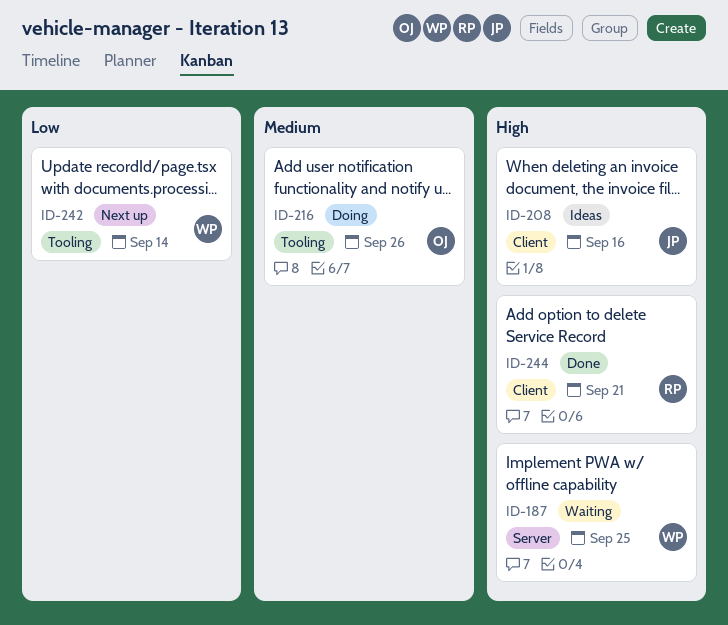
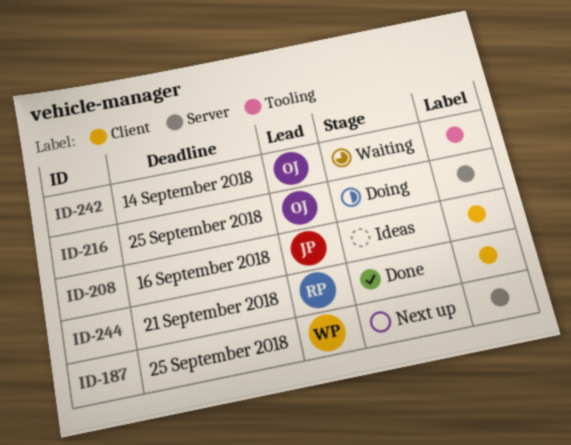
ID-187, status: Waiting -> Next up
ID-216, label: Tooling -> Server
ID-216, due: Sep 26 -> Sep 25
ID-242, status: Next up -> Waiting
ID-242, owner: WP -> OJ

